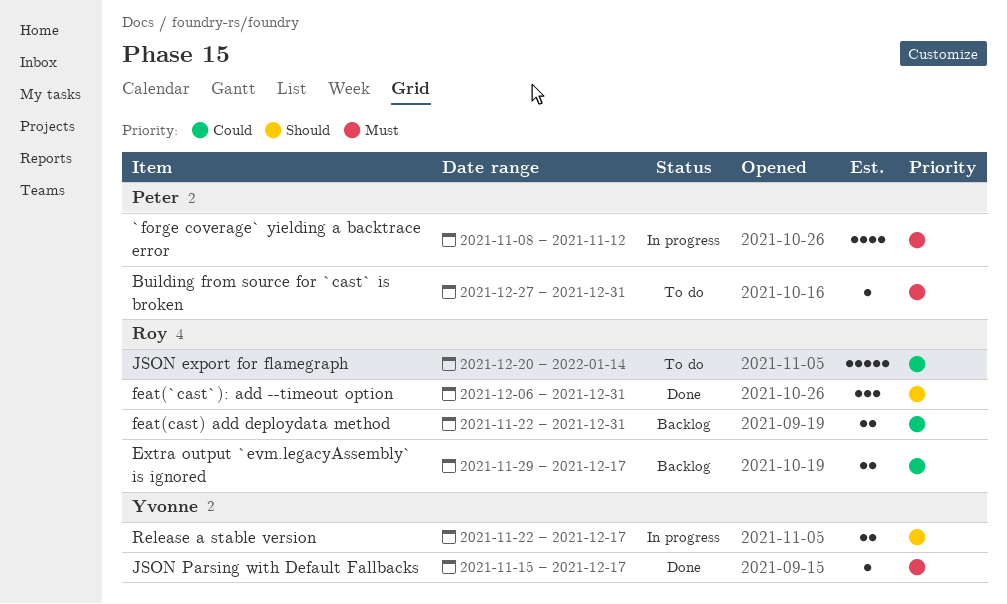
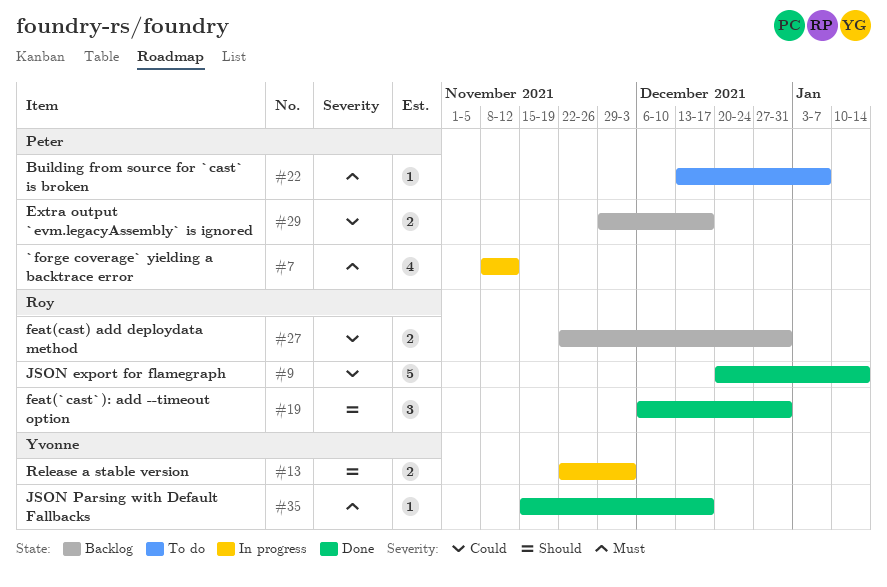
Building from source for `cast` is broken, start: Dec 27 -> Dec 13
Building from source for `cast` is broken, due: Dec 31 -> Jan 7
Extra output `evm.legacyAssembly` is ignored, owner: Roy -> Peter
JSON export for flamegraph, status: To do -> Done
Release a stable version, due: Dec 17 -> Dec 3

